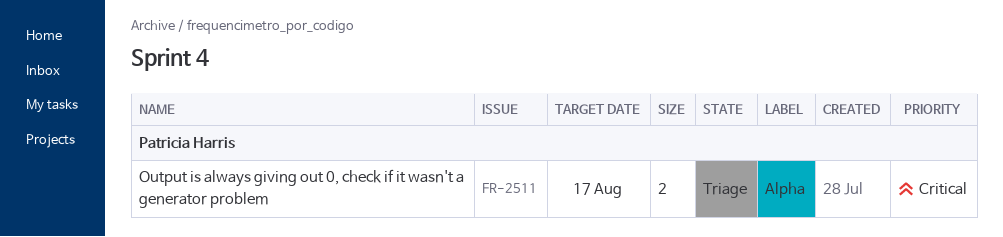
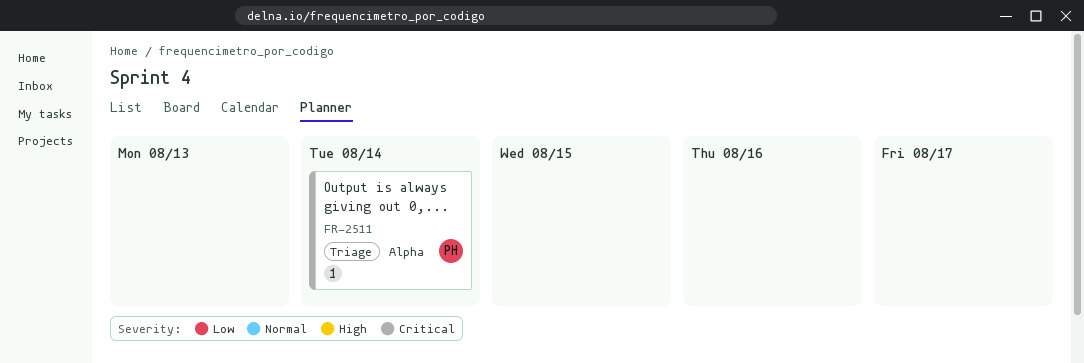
FR-2511, estimate: 2 -> 1
FR-2511, due: Aug 17 -> Aug 14

